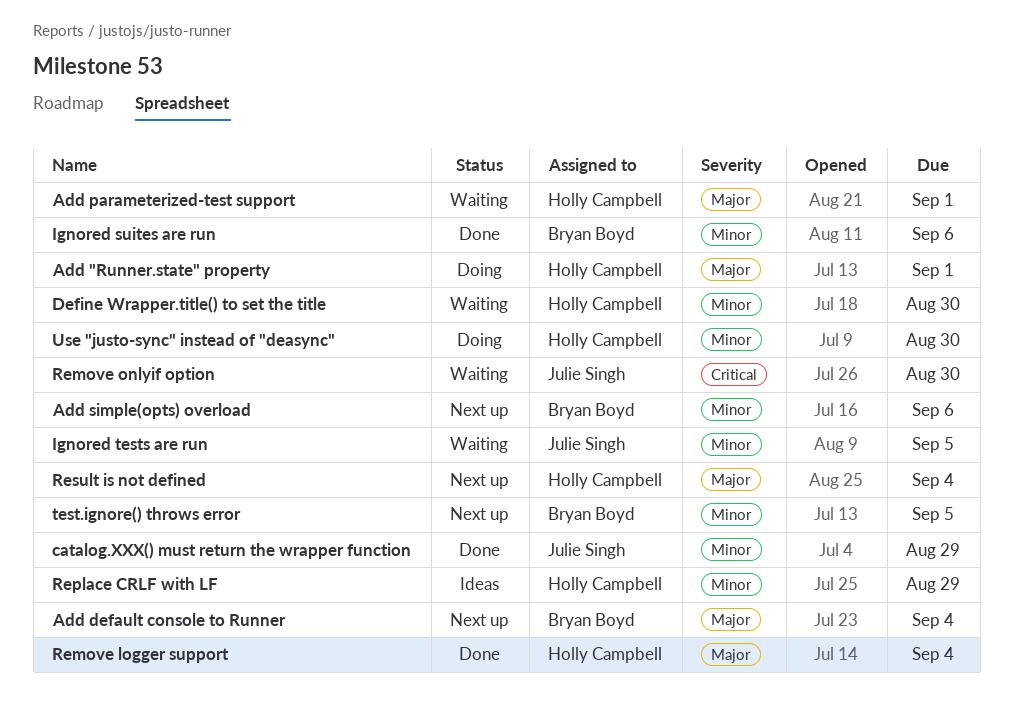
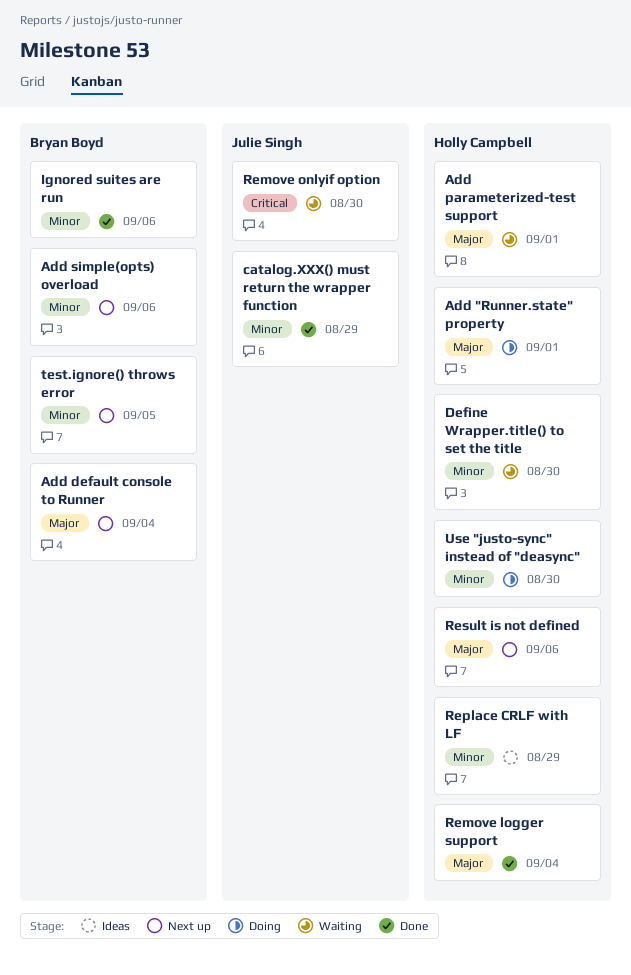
Ignored tests are run: present -> none
Result is not defined, due: Sep 4 -> Sep 6

